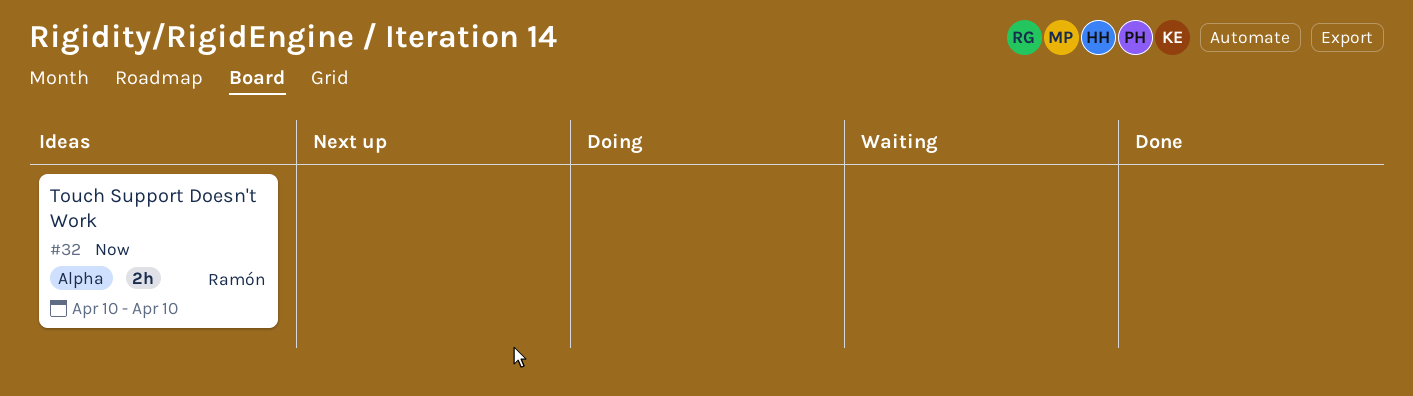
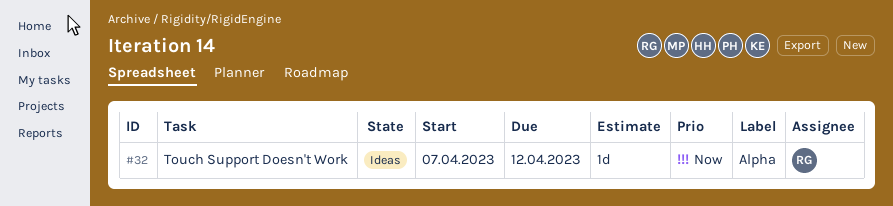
#32, estimate: 2h -> 1d
#32, start: Apr 10 -> Apr 7
#32, due: Apr 10 -> Apr 12

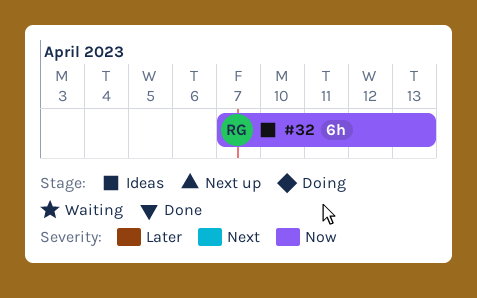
#32, estimate: 1d -> 6h
#32, due: Apr 12 -> Apr 13

